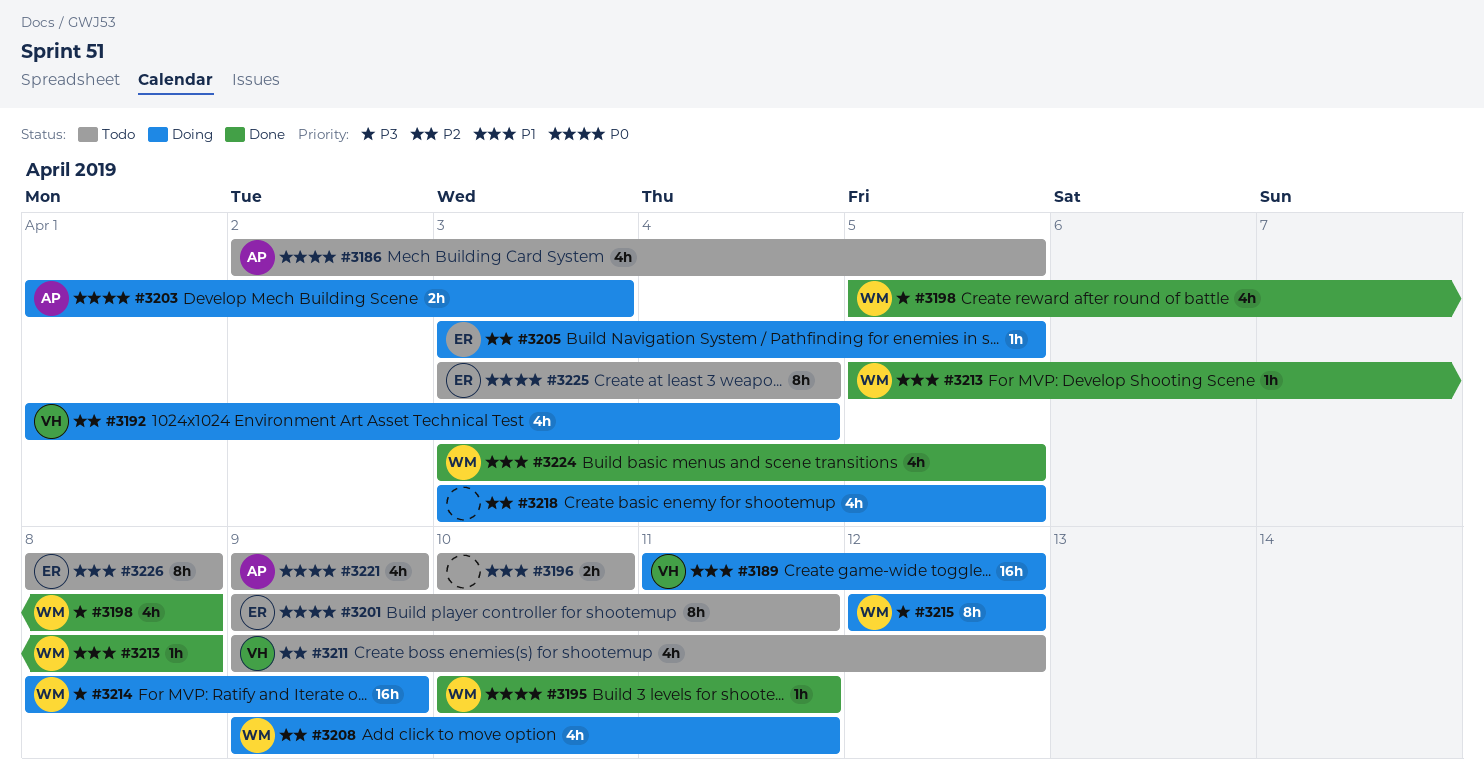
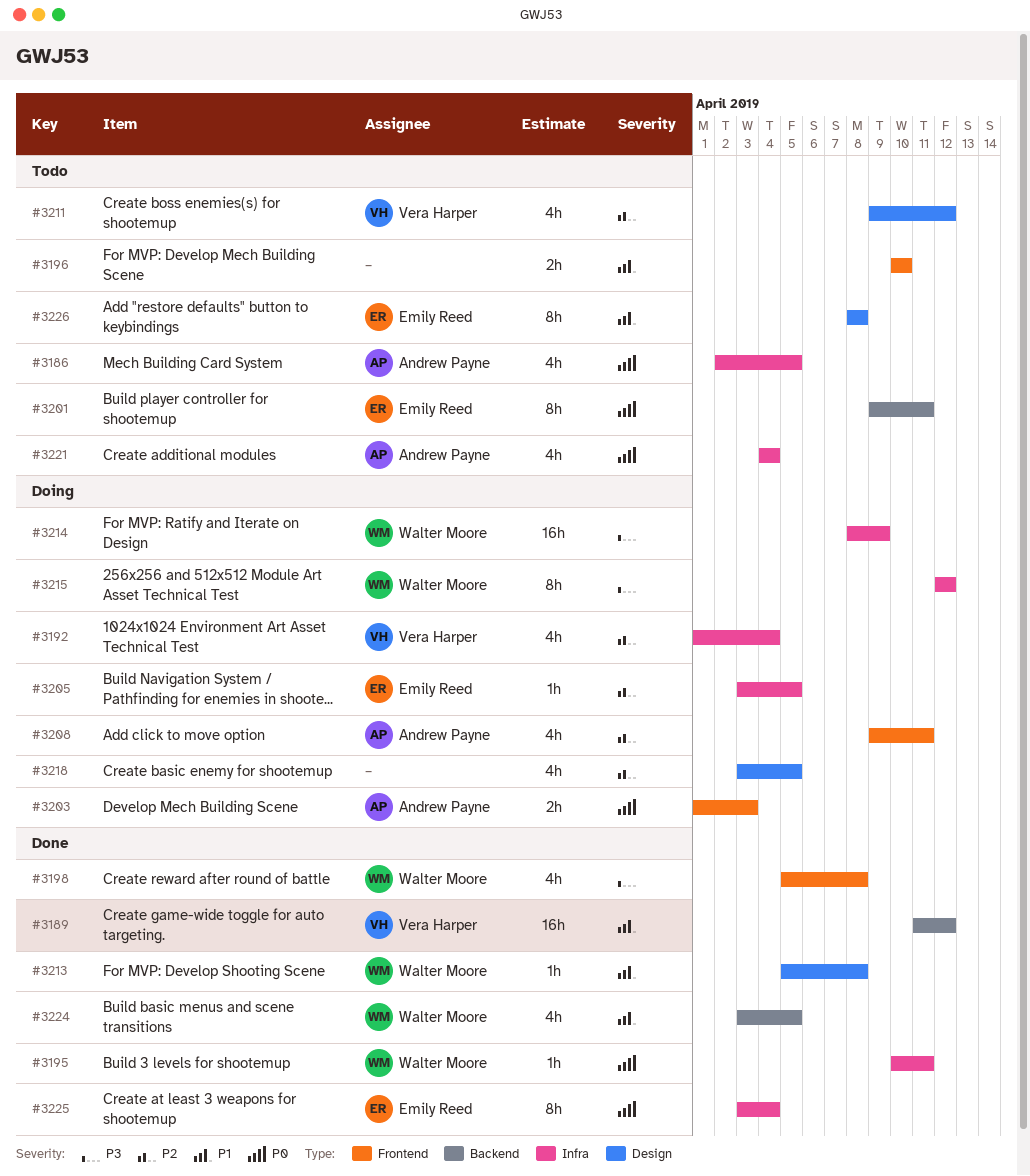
#3189, status: Doing -> Done
#3208, owner: Walter Moore -> Andrew Payne
#3221, start: Apr 9 -> Apr 4
#3221, due: Apr 9 -> Apr 4
#3225, status: Todo -> Done

